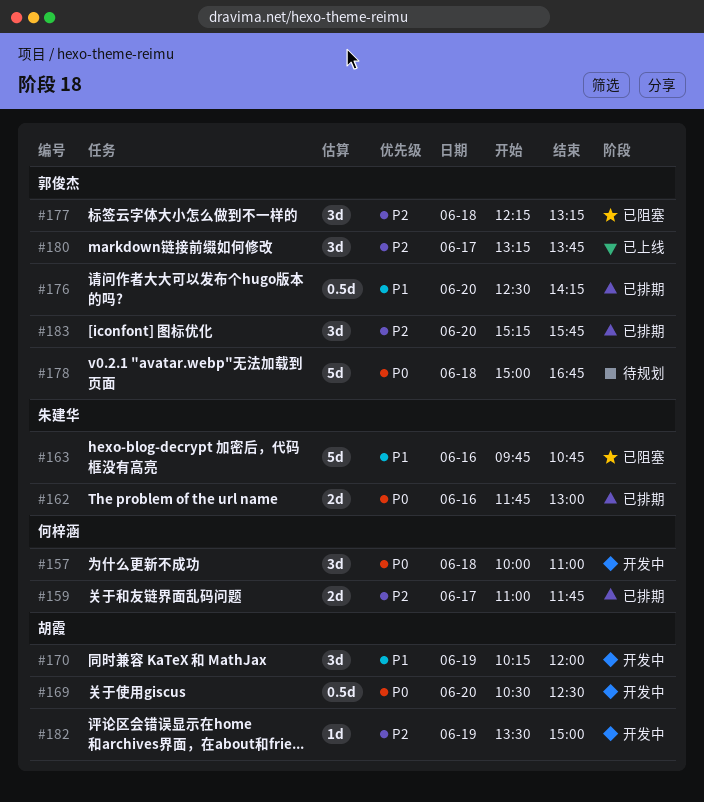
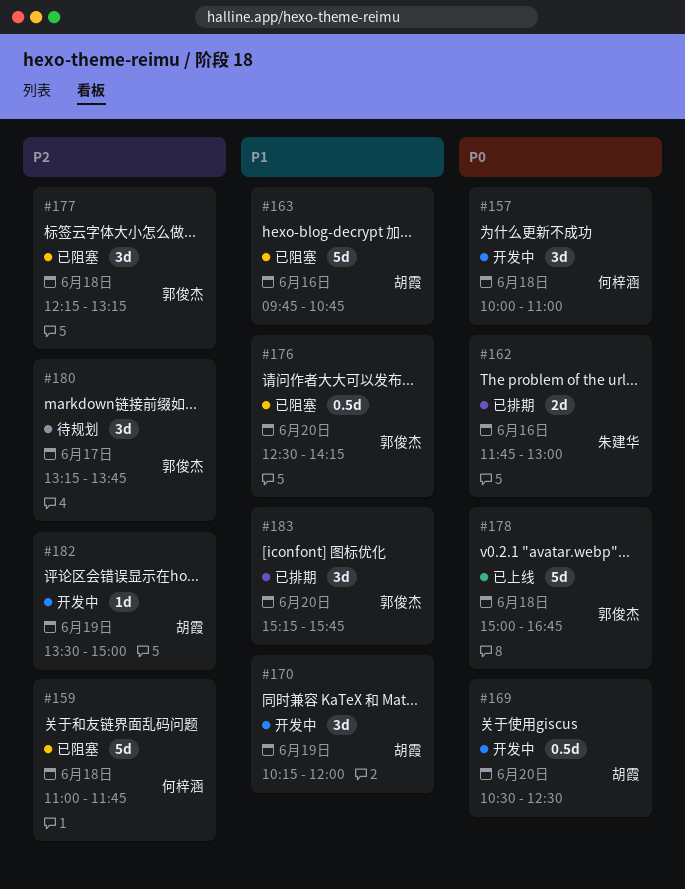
#159, status: 已排期 -> 已阻塞
#159, estimate: 2d -> 5d
#159, day: Jun 17 -> Jun 18
#163, owner: 朱建华 -> 胡霞
#176, status: 已排期 -> 已阻塞
#178, status: 待规划 -> 已上线
#180, status: 已上线 -> 待规划
#183, priority: P2 -> P1

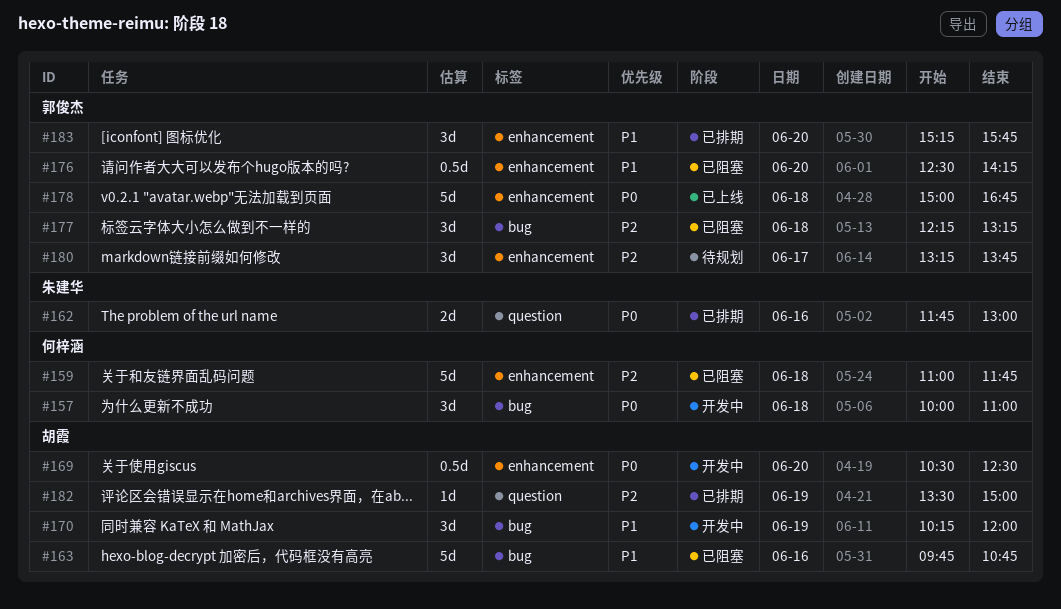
#182, status: 开发中 -> 已排期

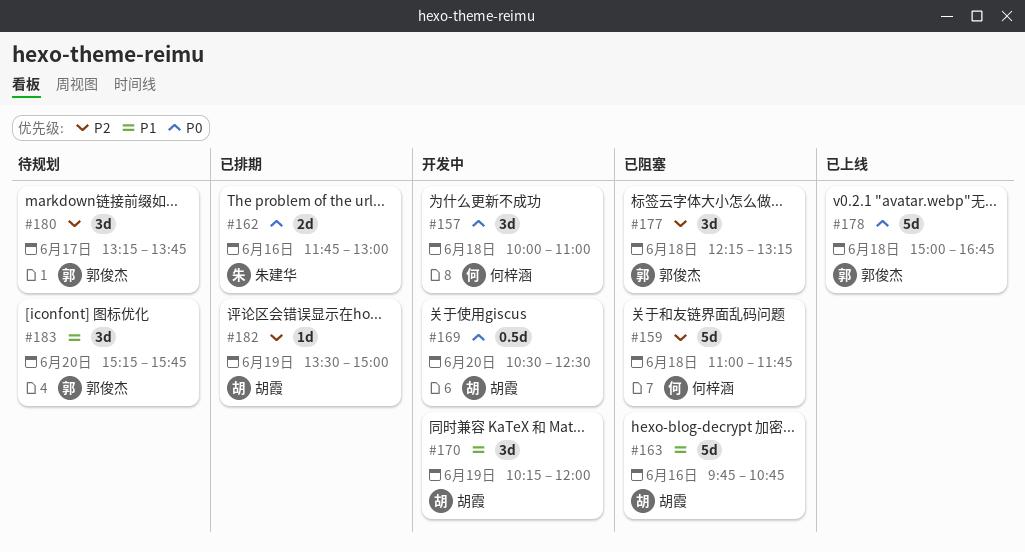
#176: present -> none
#183, status: 已排期 -> 待规划

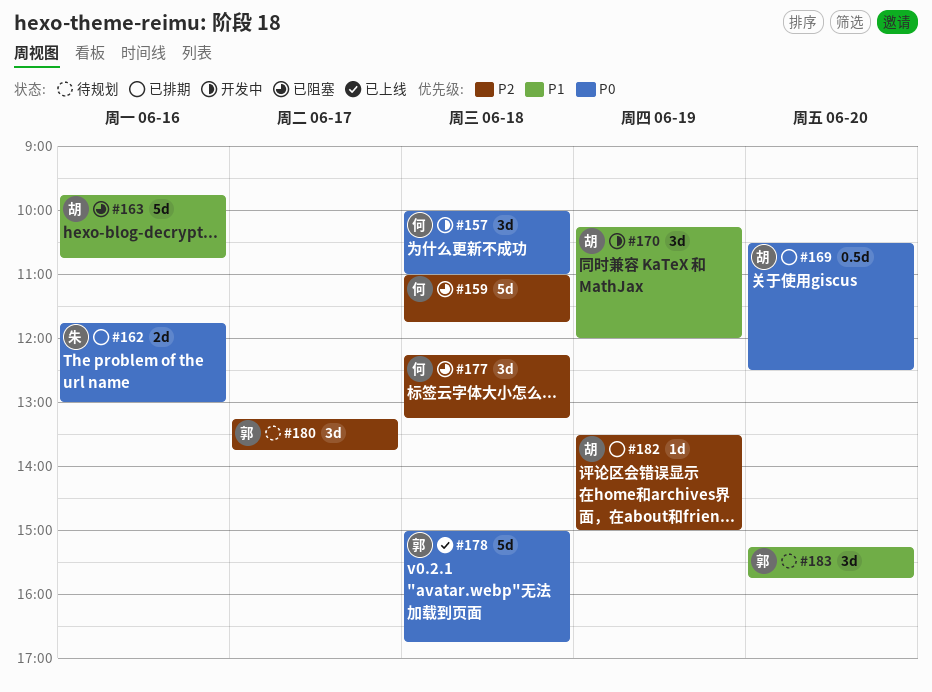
#169, status: 开发中 -> 已排期
#177, owner: 郭俊杰 -> 何梓涵

